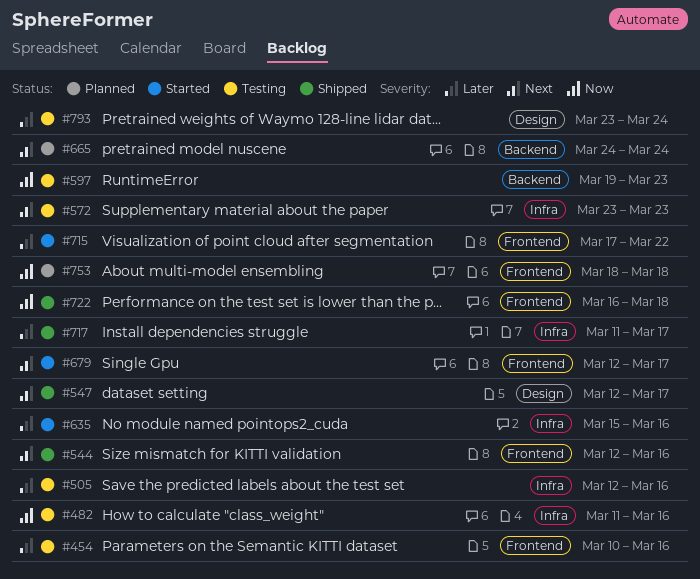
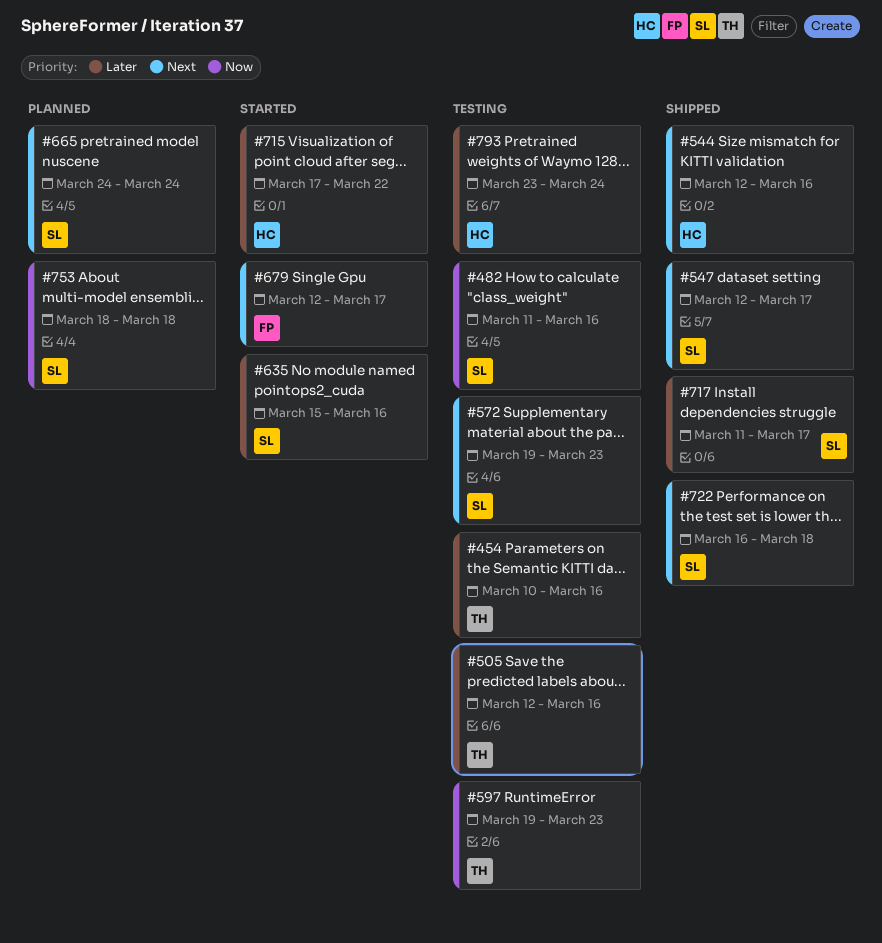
#572, start: Mar 23 -> Mar 19
#722, priority: Now -> Next

